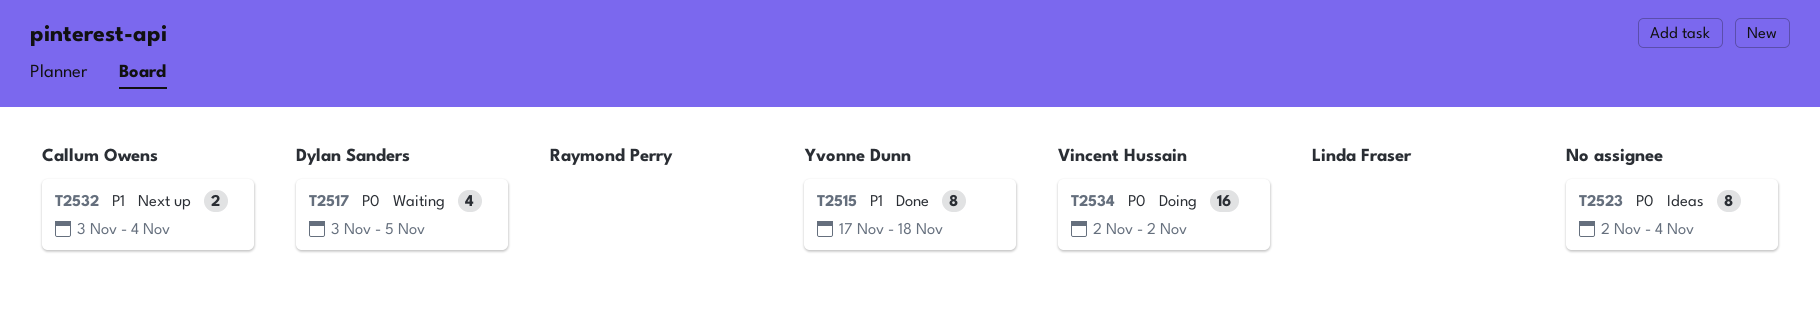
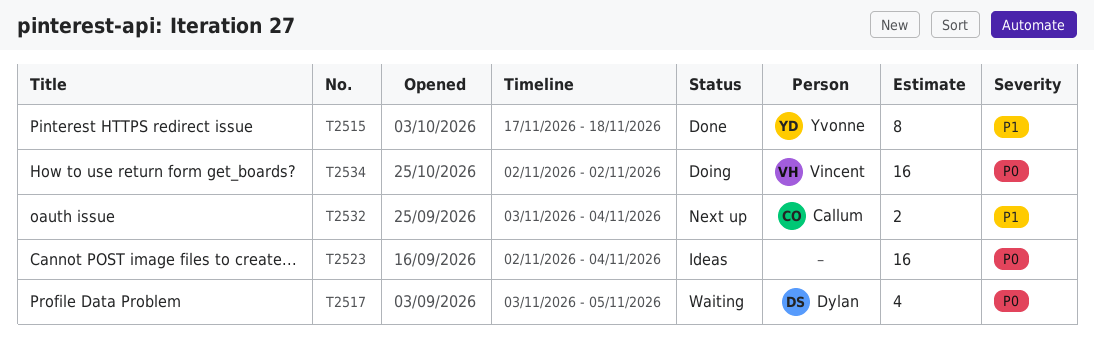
T2523, estimate: 8 -> 16

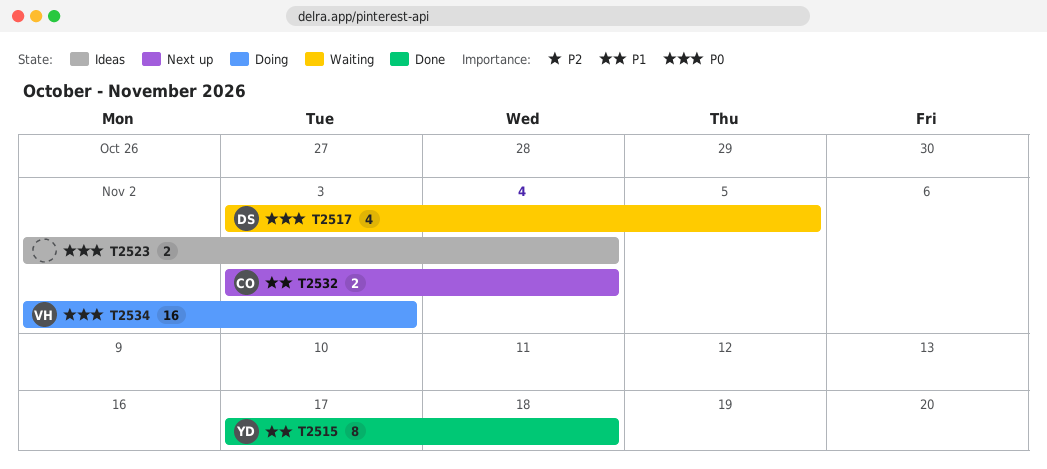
T2523, estimate: 16 -> 2
T2534, due: Nov 2 -> Nov 3

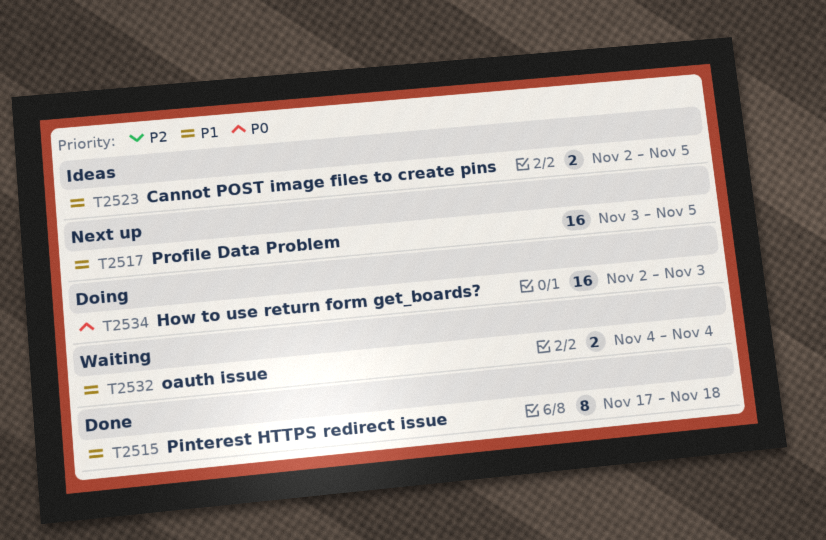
T2517, status: Waiting -> Next up
T2517, priority: P0 -> P1
T2517, estimate: 4 -> 16
T2523, priority: P0 -> P1
T2523, due: Nov 4 -> Nov 5
T2532, status: Next up -> Waiting
T2532, start: Nov 3 -> Nov 4

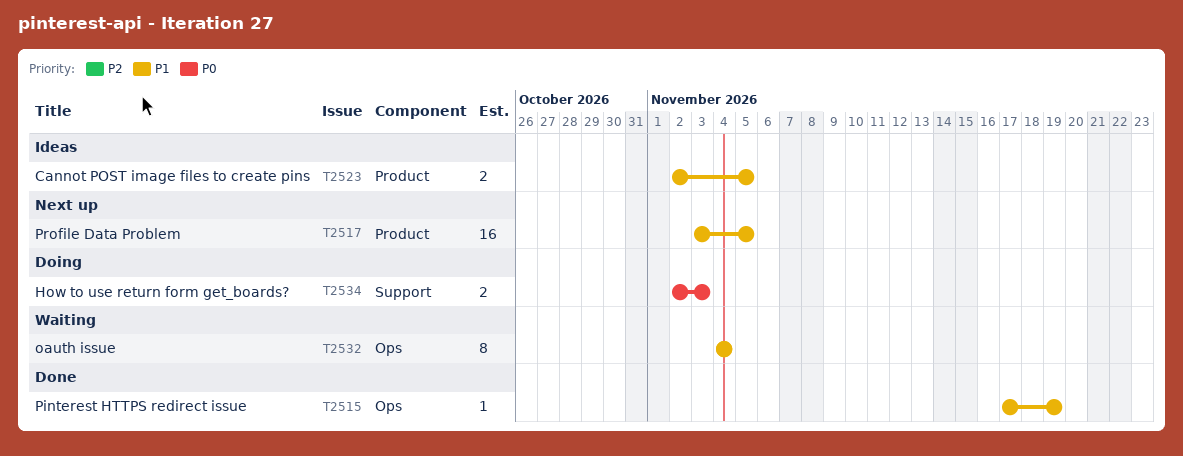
T2515, estimate: 8 -> 1
T2515, due: Nov 18 -> Nov 19
T2532, estimate: 2 -> 8
T2534, estimate: 16 -> 2

